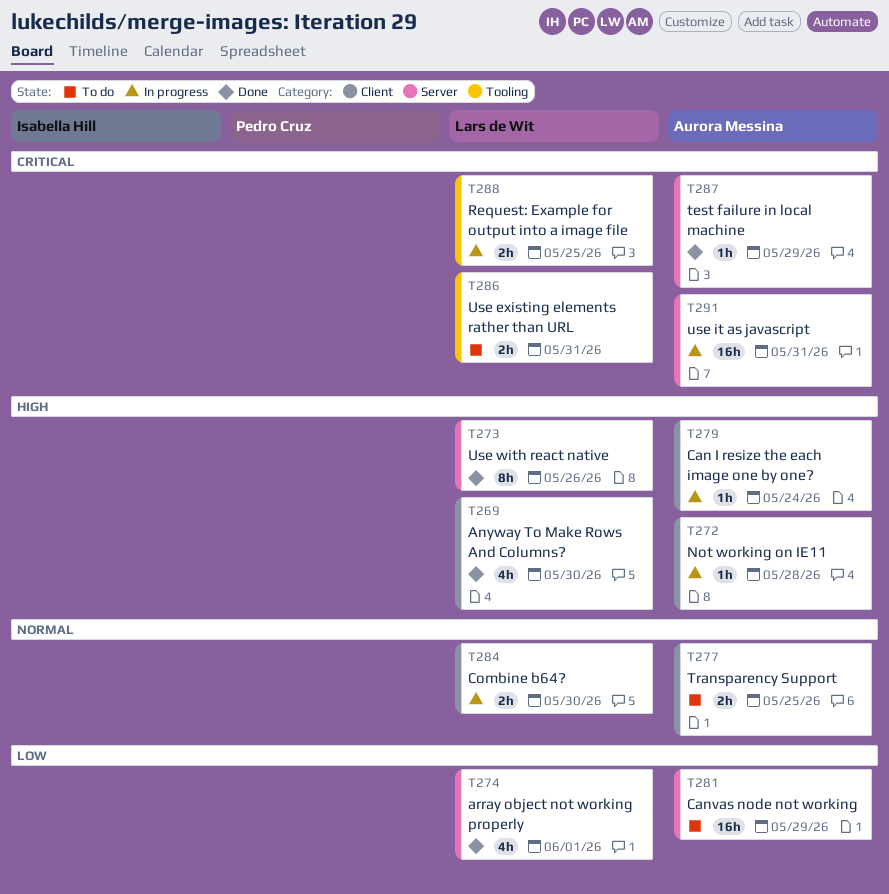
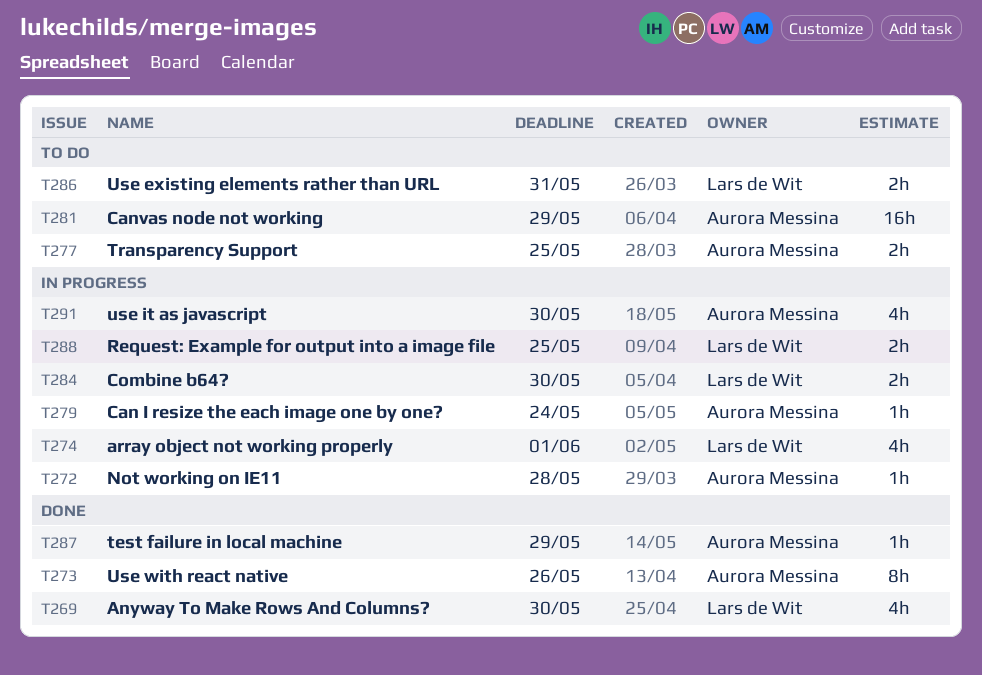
T273, owner: Lars de Wit -> Aurora Messina
T274, status: Done -> In progress
T291, estimate: 16h -> 4h
T291, due: May 31 -> May 30

